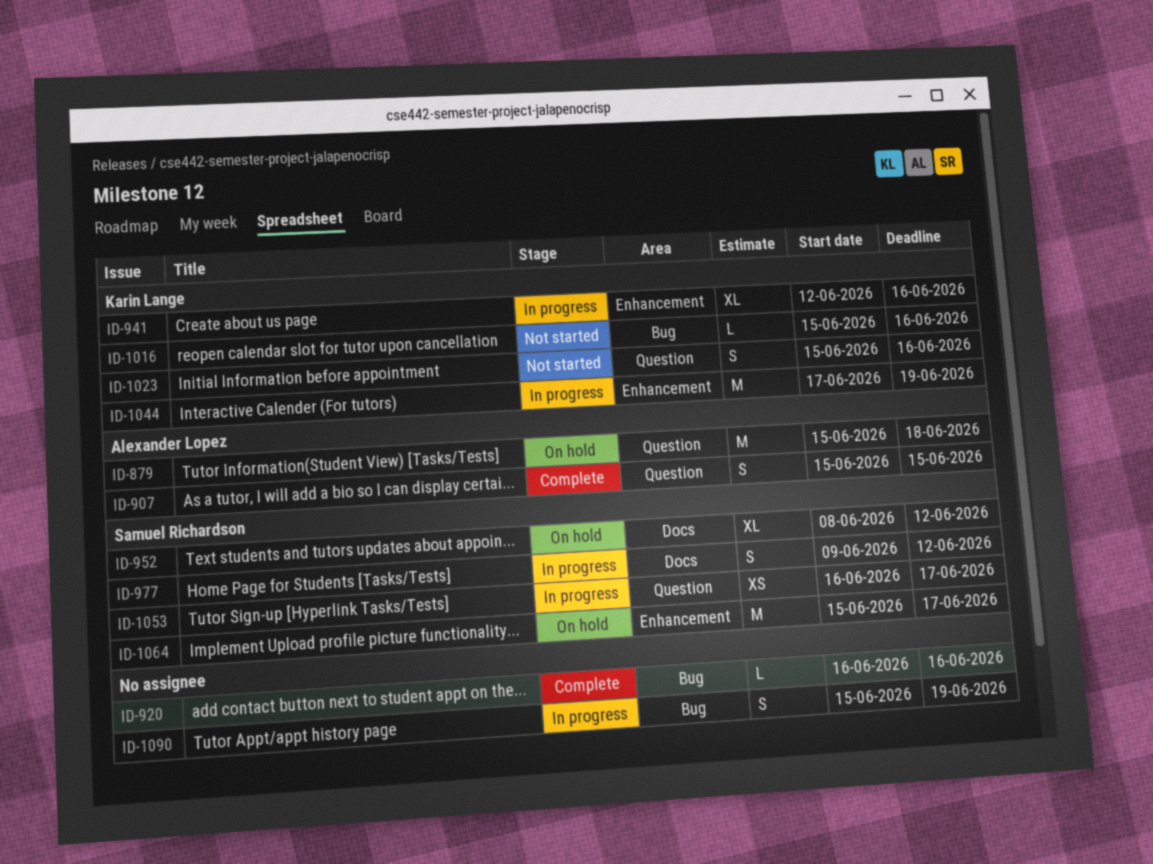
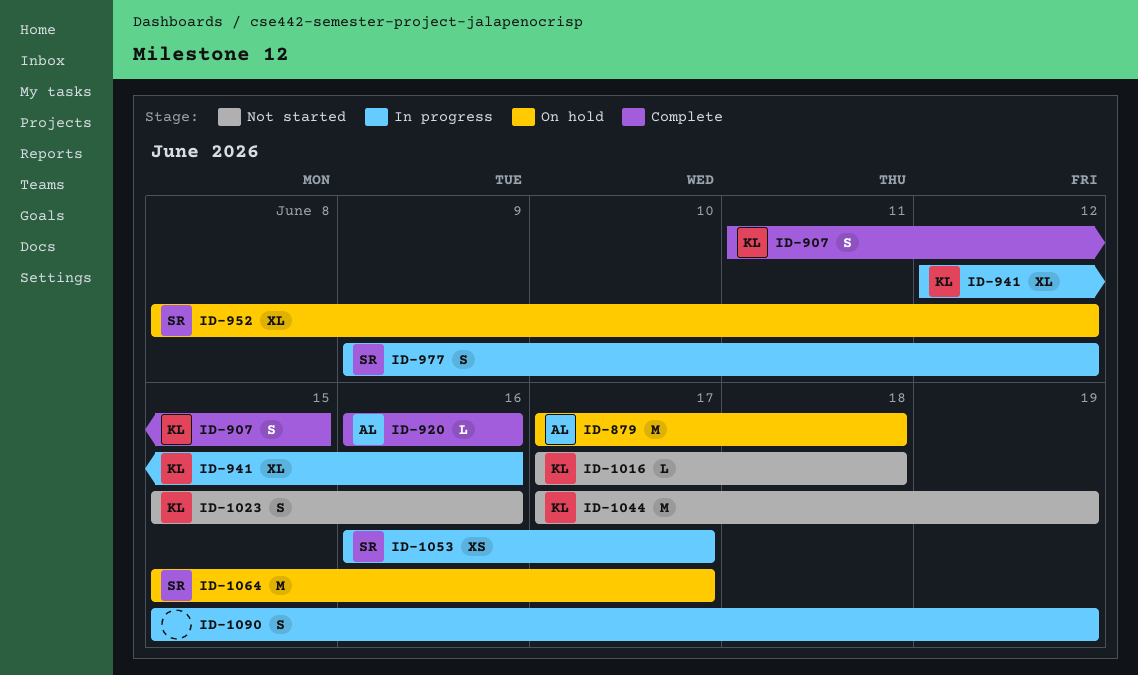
ID-879, start: Jun 15 -> Jun 17
ID-907, owner: Alexander Lopez -> Karin Lange
ID-907, start: Jun 15 -> Jun 11
ID-920, owner: none -> Alexander Lopez
ID-1016, start: Jun 15 -> Jun 17
ID-1016, due: Jun 16 -> Jun 18
ID-1044, status: In progress -> Not started

